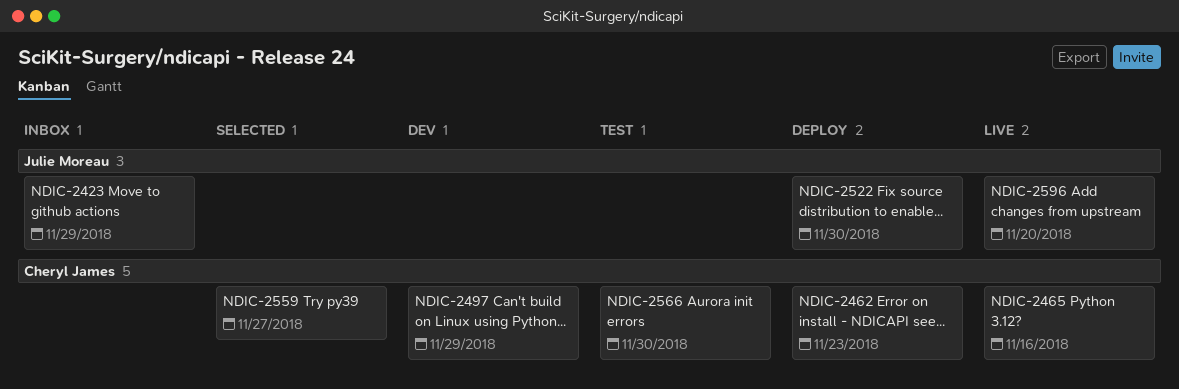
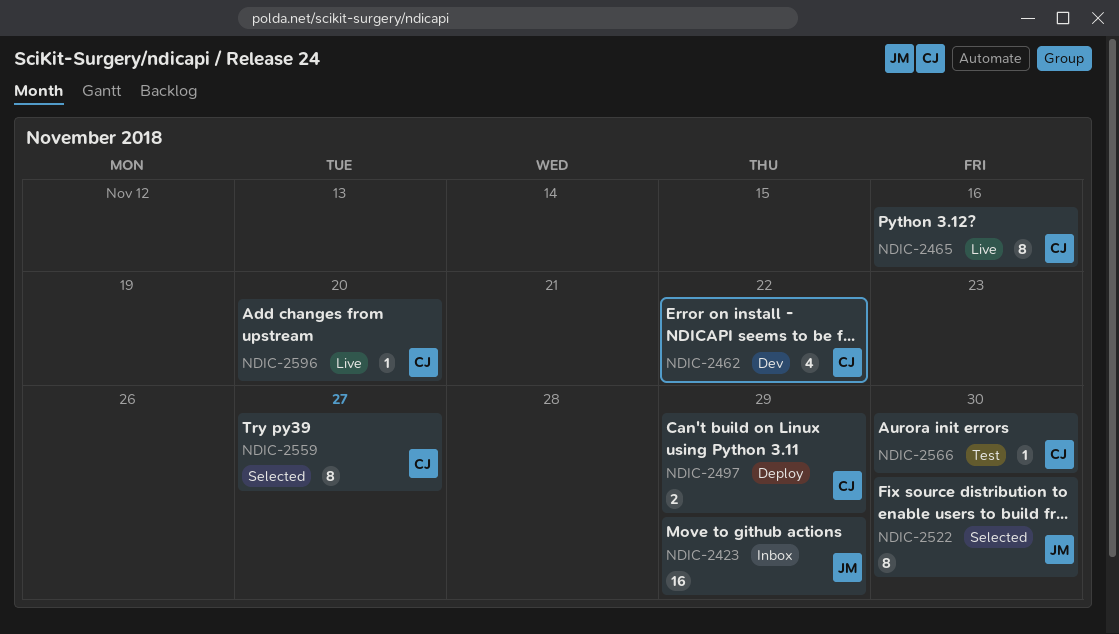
NDIC-2462, status: Deploy -> Dev
NDIC-2462, due: Nov 23 -> Nov 22
NDIC-2497, status: Dev -> Deploy
NDIC-2522, status: Deploy -> Selected
NDIC-2596, owner: Julie Moreau -> Cheryl James

